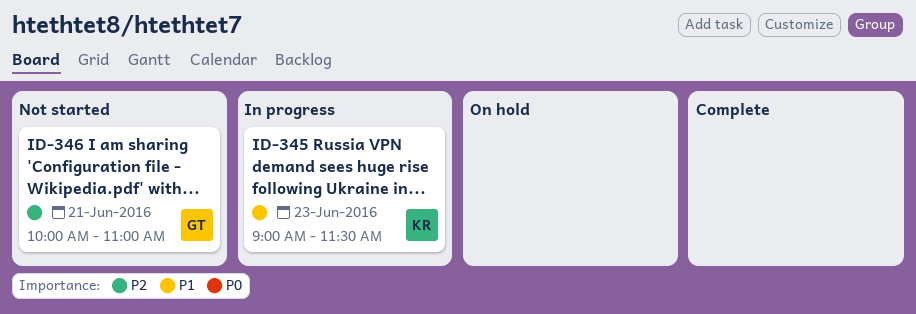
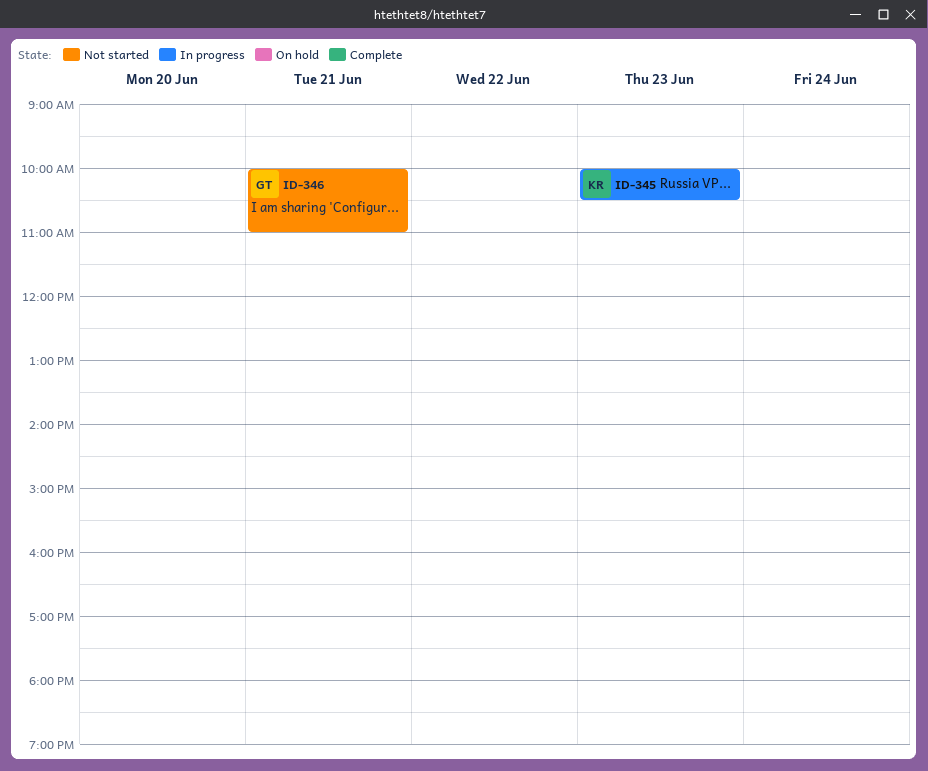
ID-345, begins: 09:00 -> 10:00
ID-345, ends: 11:30 -> 10:30

